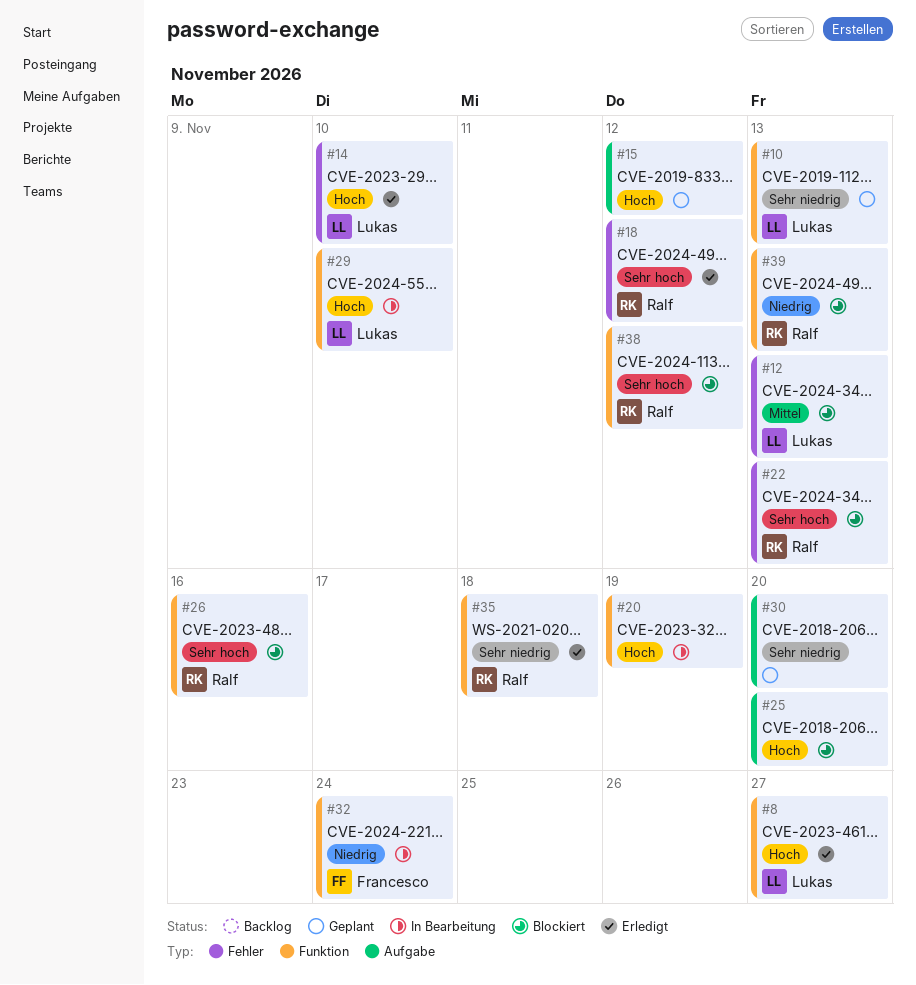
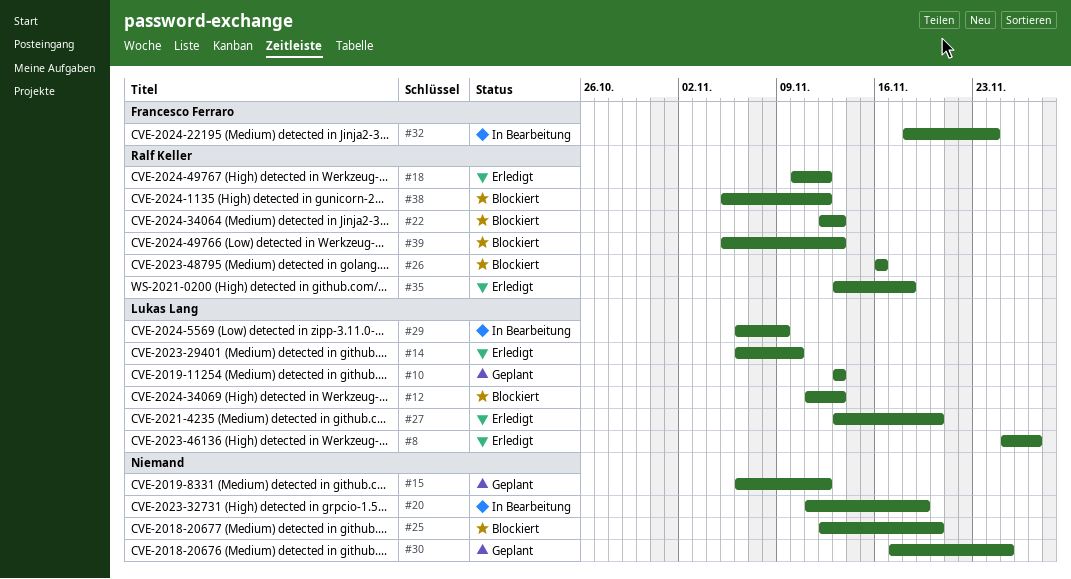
#27: none -> present
#29, due: Nov 10 -> Nov 9
#30, due: Nov 20 -> Nov 25

